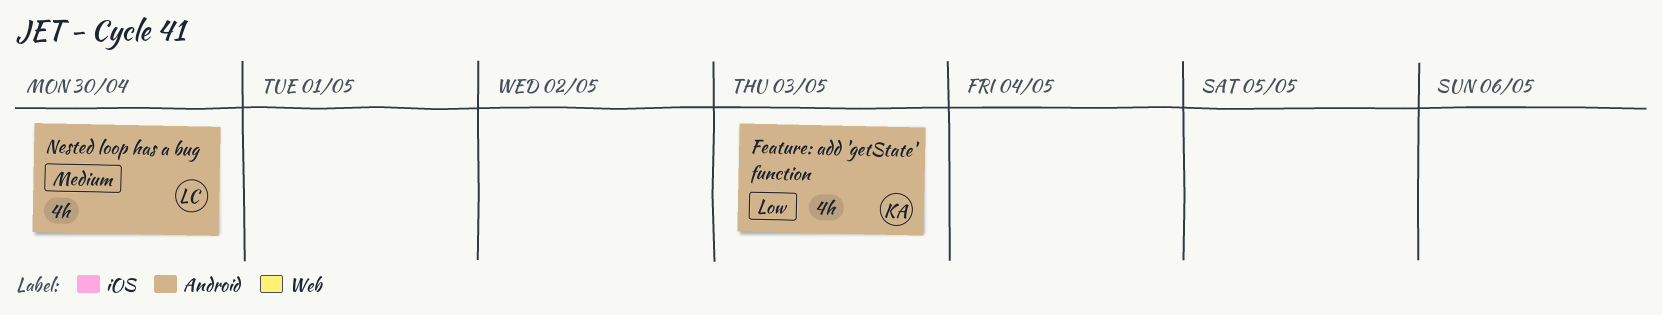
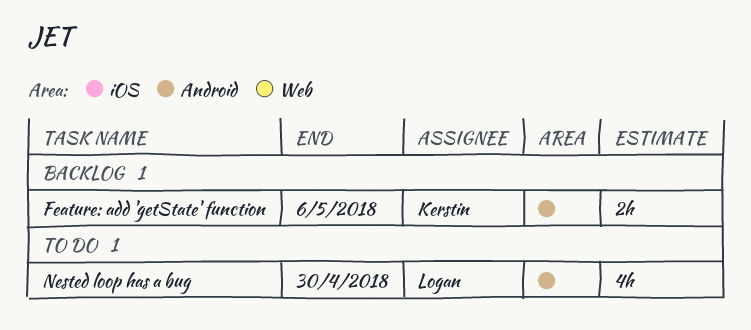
Feature: add 'getState' function, estimate: 4h -> 2h
Feature: add 'getState' function, due: May 3 -> May 6

